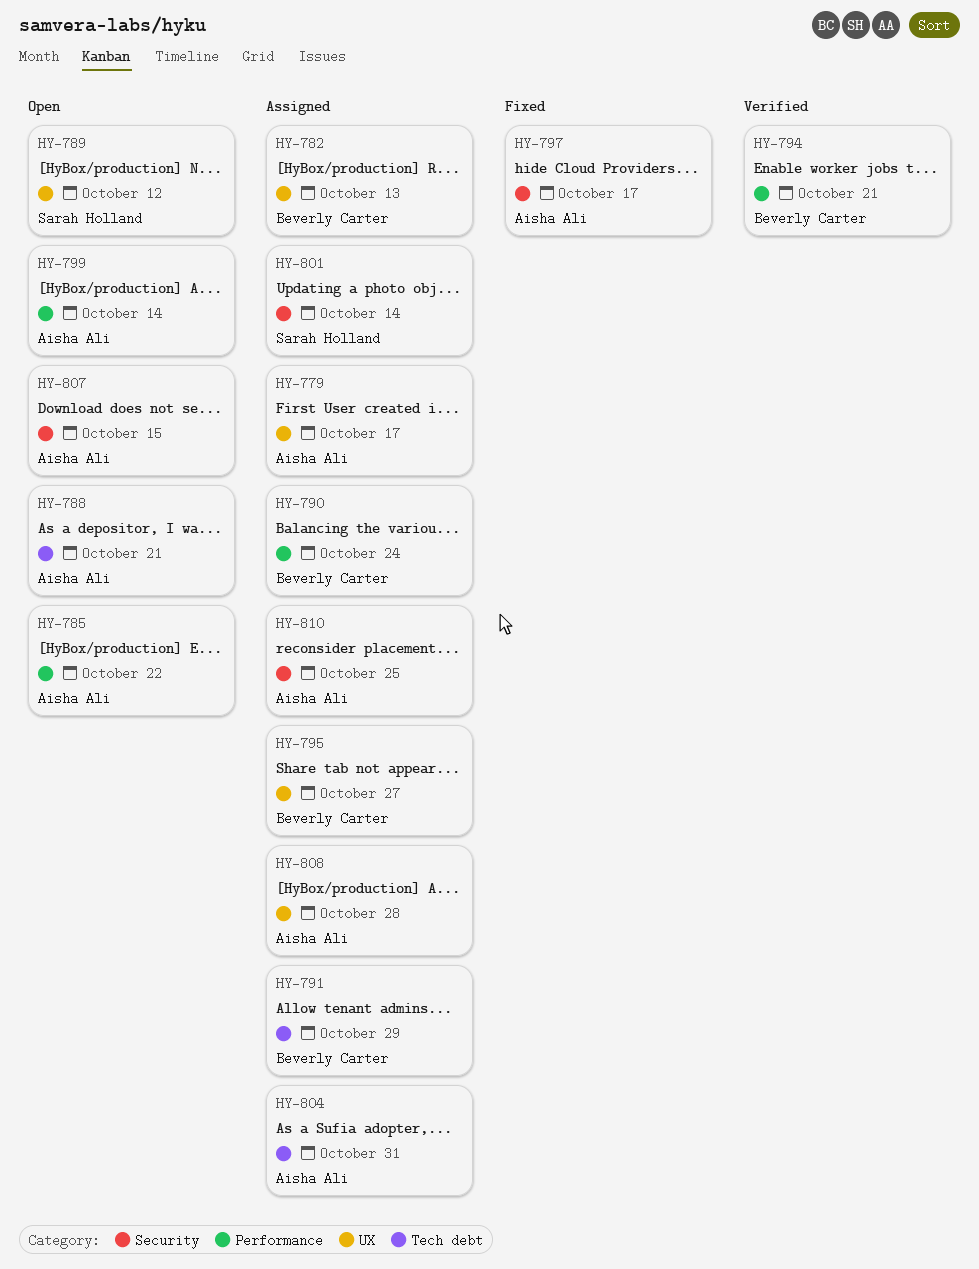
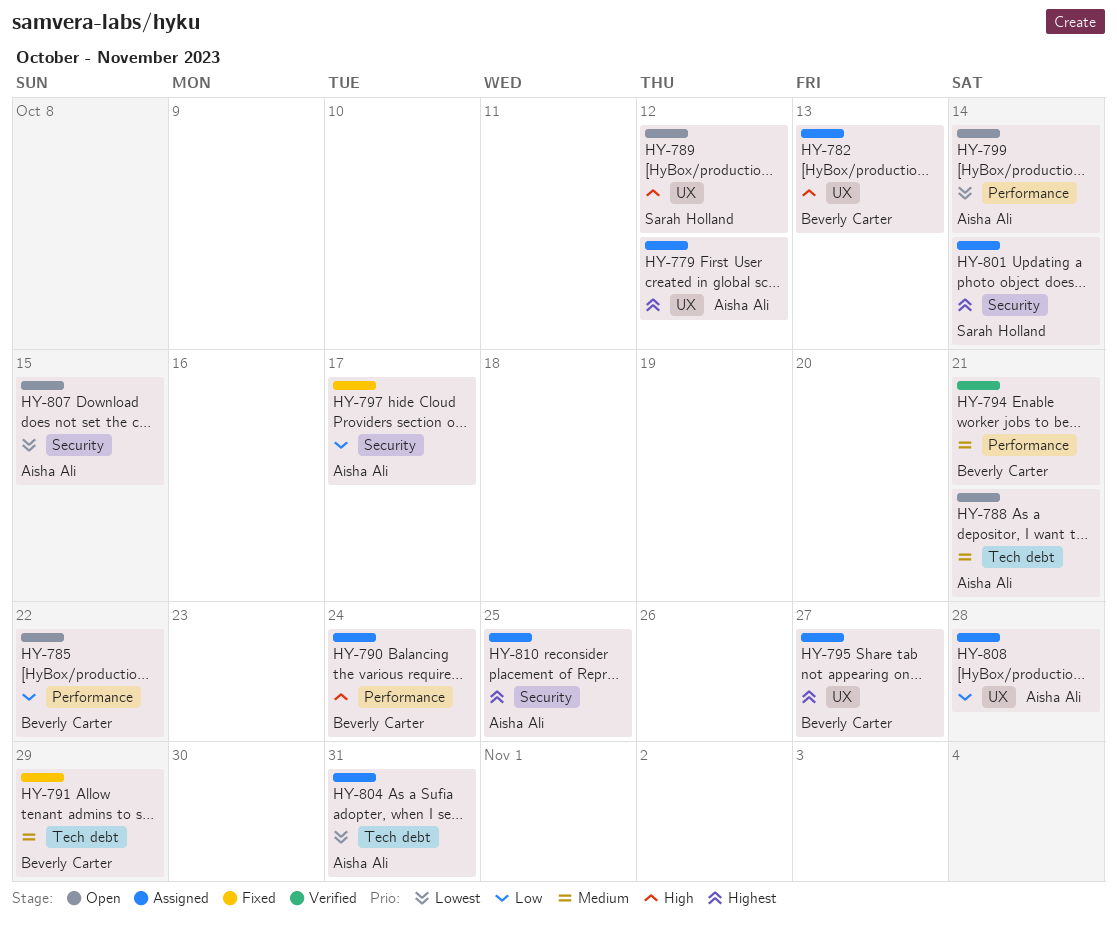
HY-779, due: Oct 17 -> Oct 12
HY-785, owner: Aisha Ali -> Beverly Carter
HY-791, status: Assigned -> Fixed

